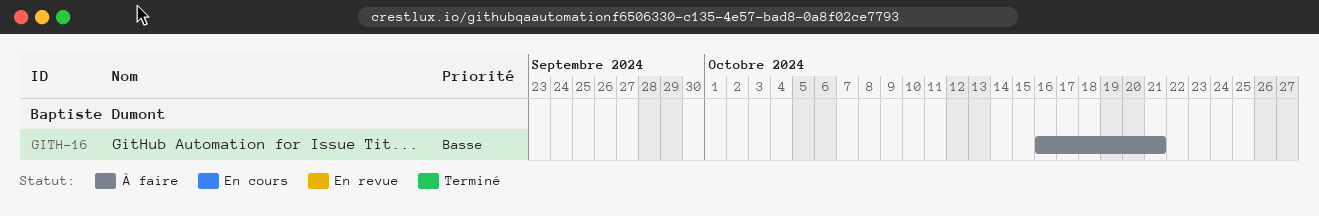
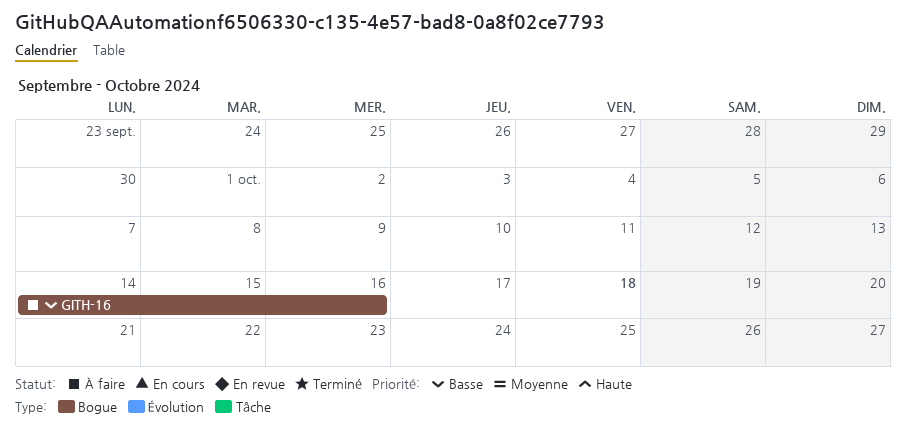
GITH-16, start: Oct 16 -> Oct 14
GITH-16, due: Oct 21 -> Oct 16

